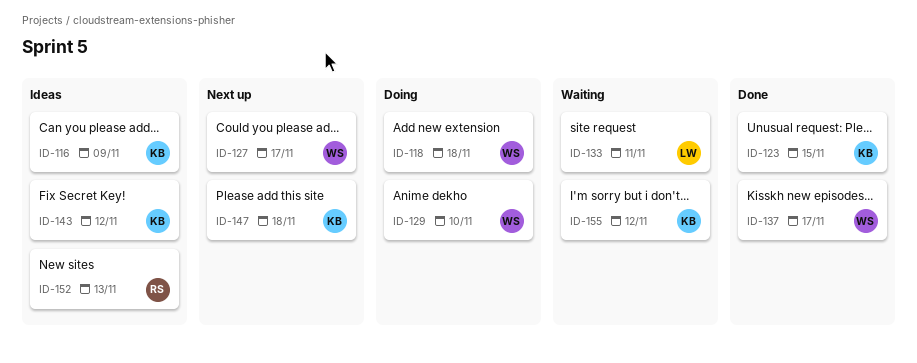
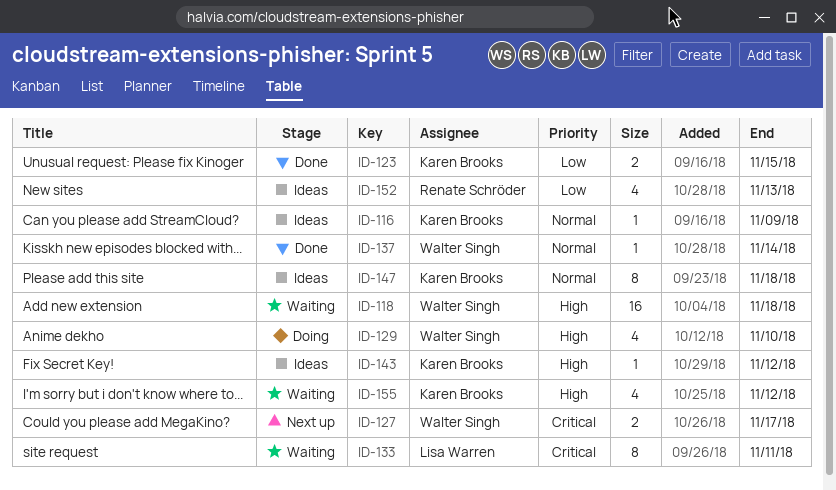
ID-118, status: Doing -> Waiting
ID-137, due: Nov 17 -> Nov 14
ID-147, status: Next up -> Ideas

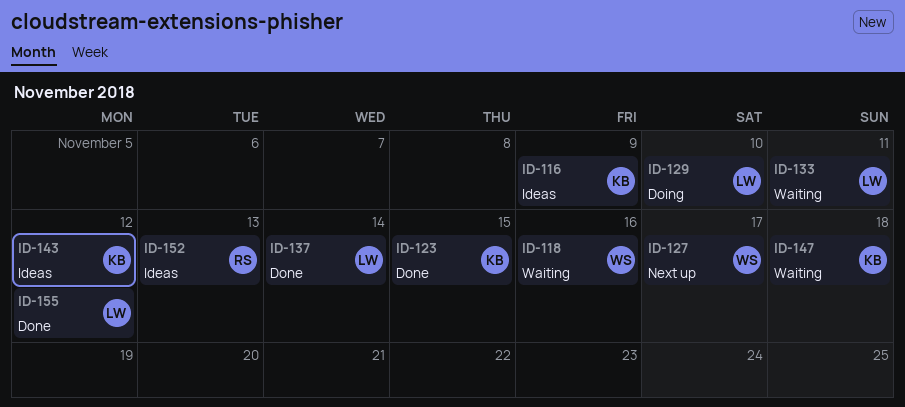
ID-118, due: Nov 18 -> Nov 16
ID-129, owner: Walter Singh -> Lisa Warren
ID-137, owner: Walter Singh -> Lisa Warren
ID-147, status: Ideas -> Waiting
ID-155, status: Waiting -> Done
ID-155, owner: Karen Brooks -> Lisa Warren

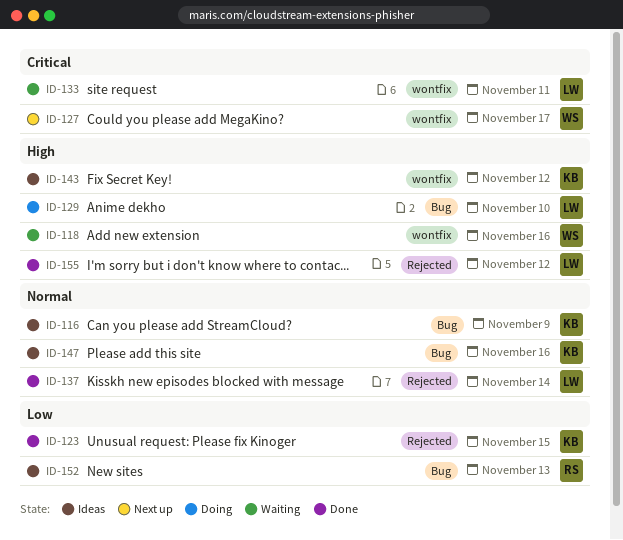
ID-147, status: Waiting -> Ideas
ID-147, due: Nov 18 -> Nov 16

